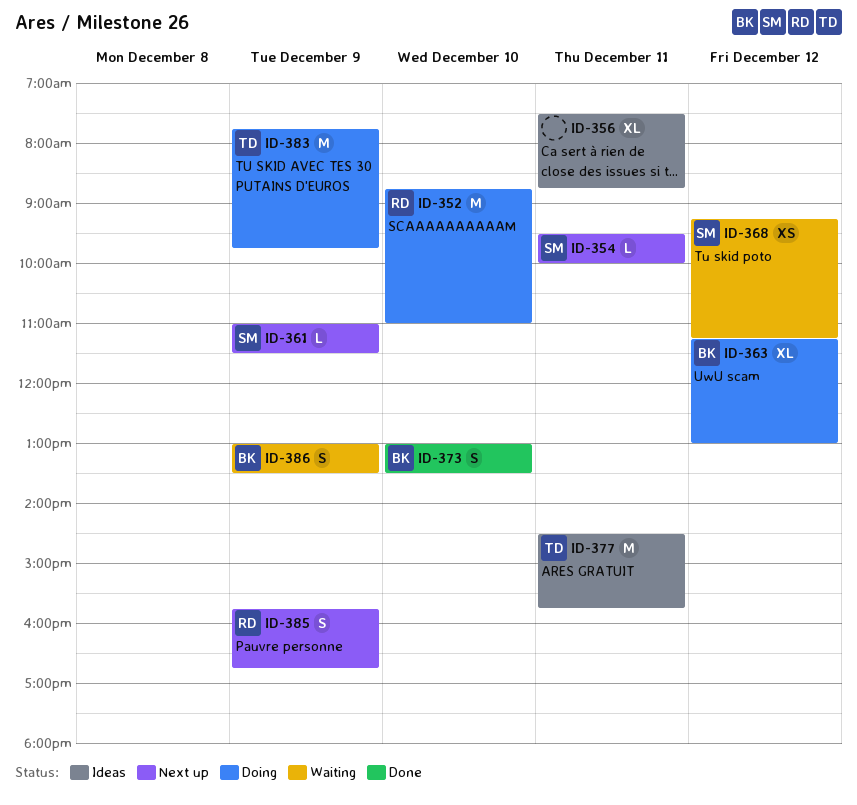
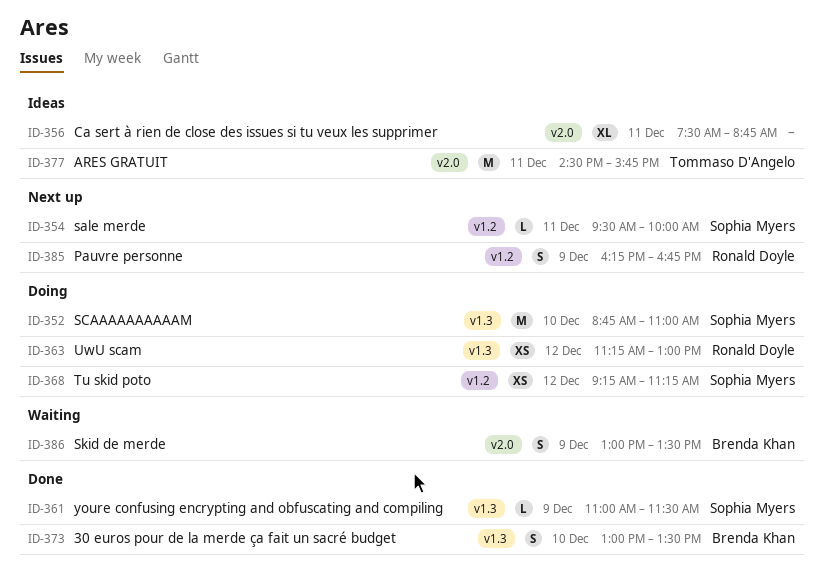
ID-352, owner: Ronald Doyle -> Sophia Myers
ID-361, status: Next up -> Done
ID-363, owner: Brenda Khan -> Ronald Doyle
ID-363, estimate: XL -> XS
ID-368, status: Waiting -> Doing
ID-383: present -> none
ID-385, begins: 15:45 -> 16:15

